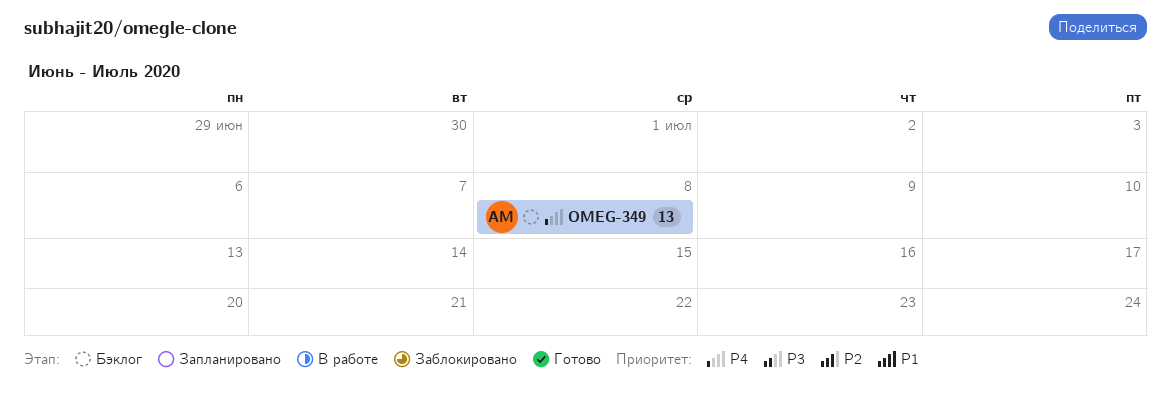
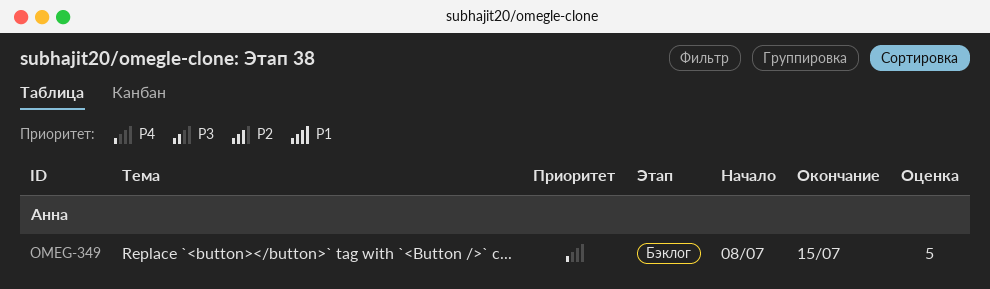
OMEG-349, estimate: 13 -> 5
OMEG-349, due: Jul 8 -> Jul 15

